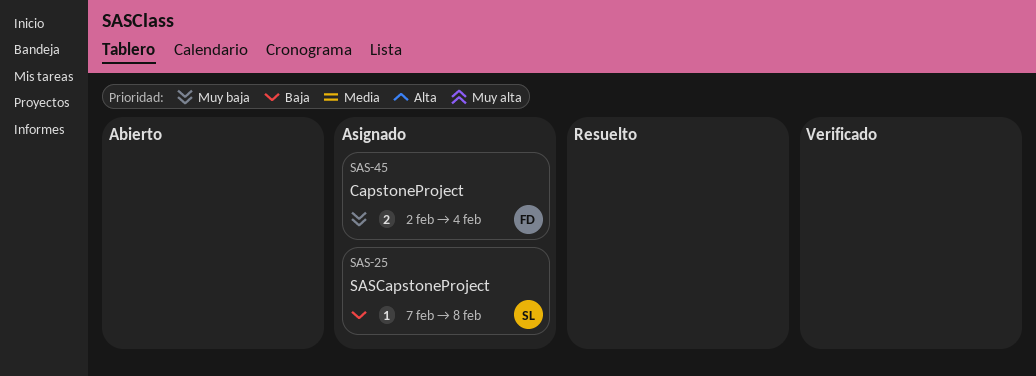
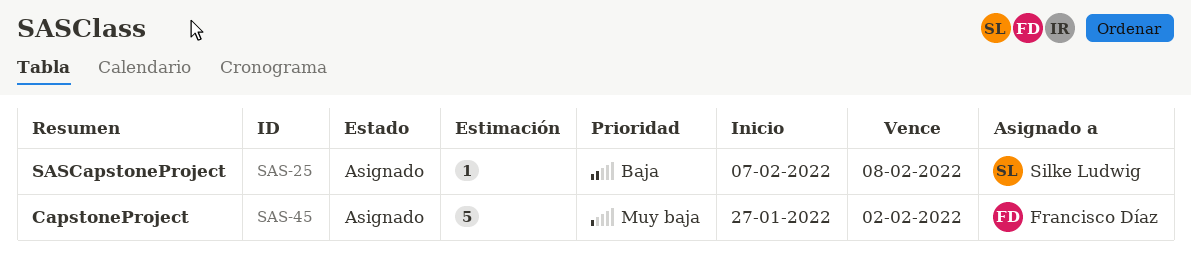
SAS-45, estimate: 2 -> 5
SAS-45, start: Feb 2 -> Jan 27
SAS-45, due: Feb 4 -> Feb 2

